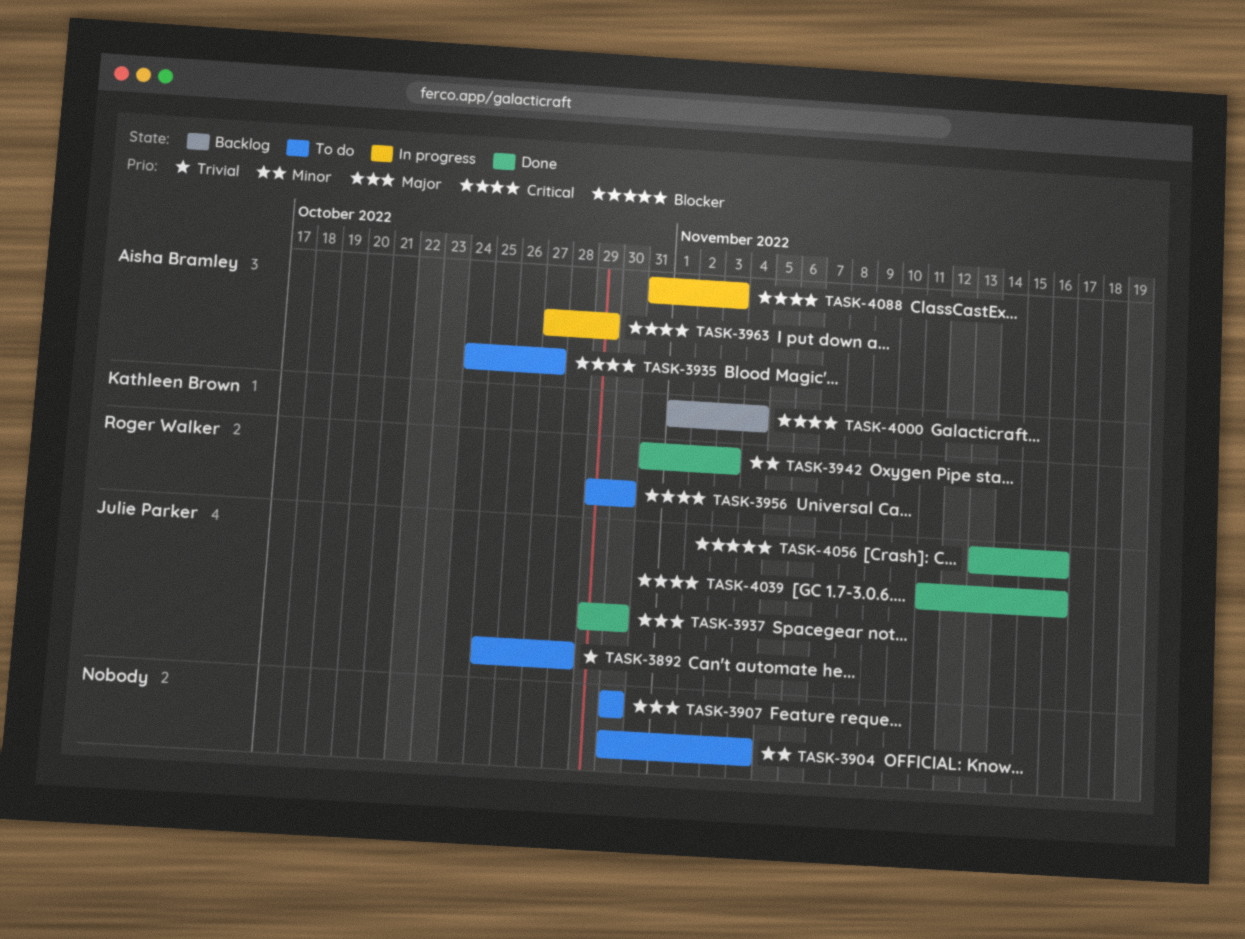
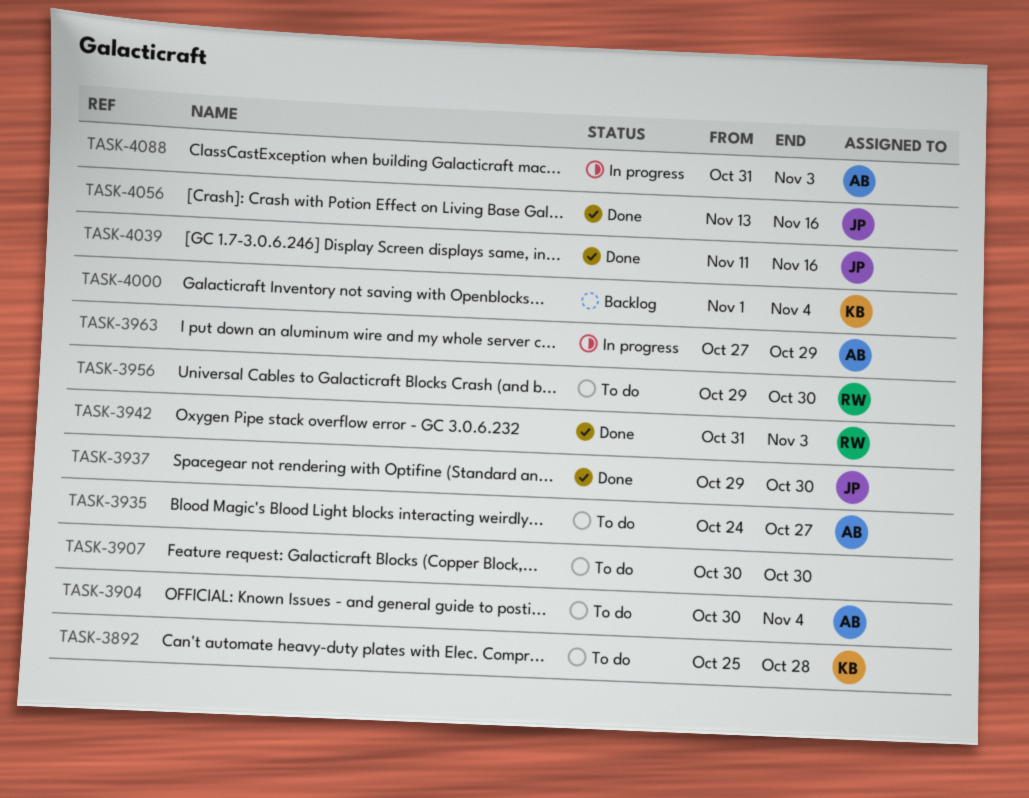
TASK-3892, owner: Julie Parker -> Kathleen Brown
TASK-3904, owner: none -> Aisha Bramley

